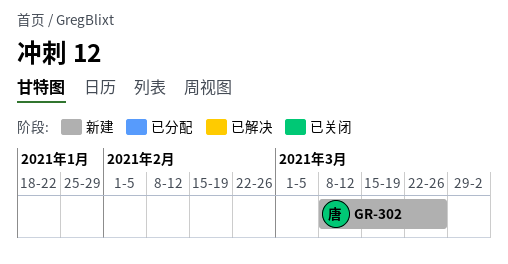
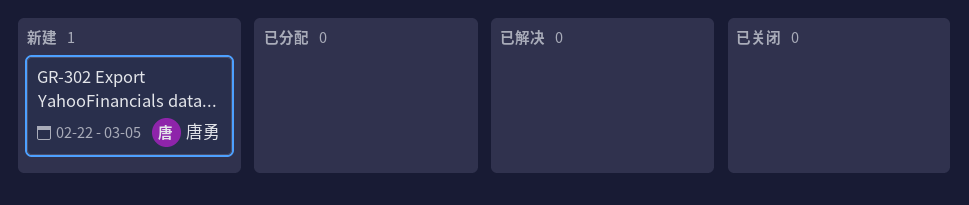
GR-302, start: Mar 8 -> Feb 22
GR-302, due: Mar 26 -> Mar 5

